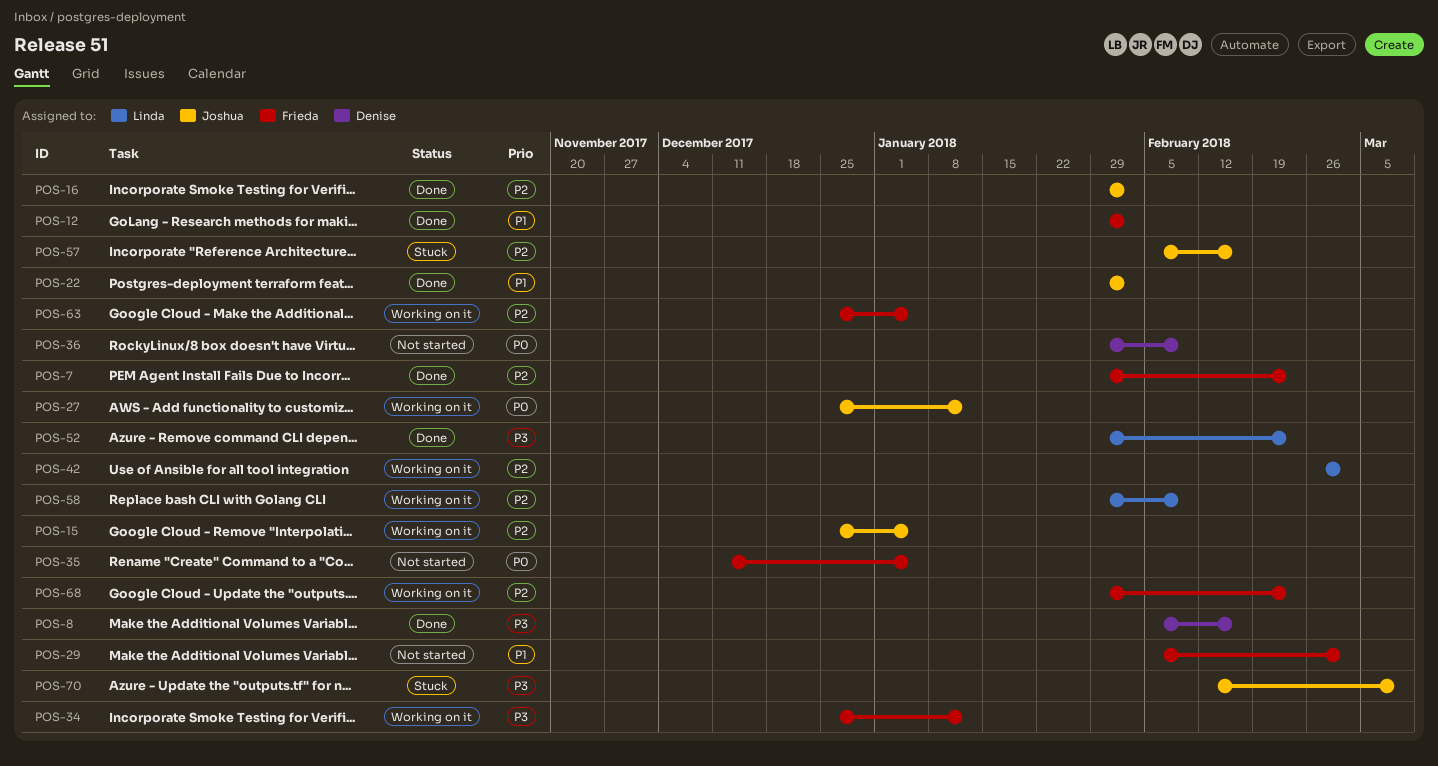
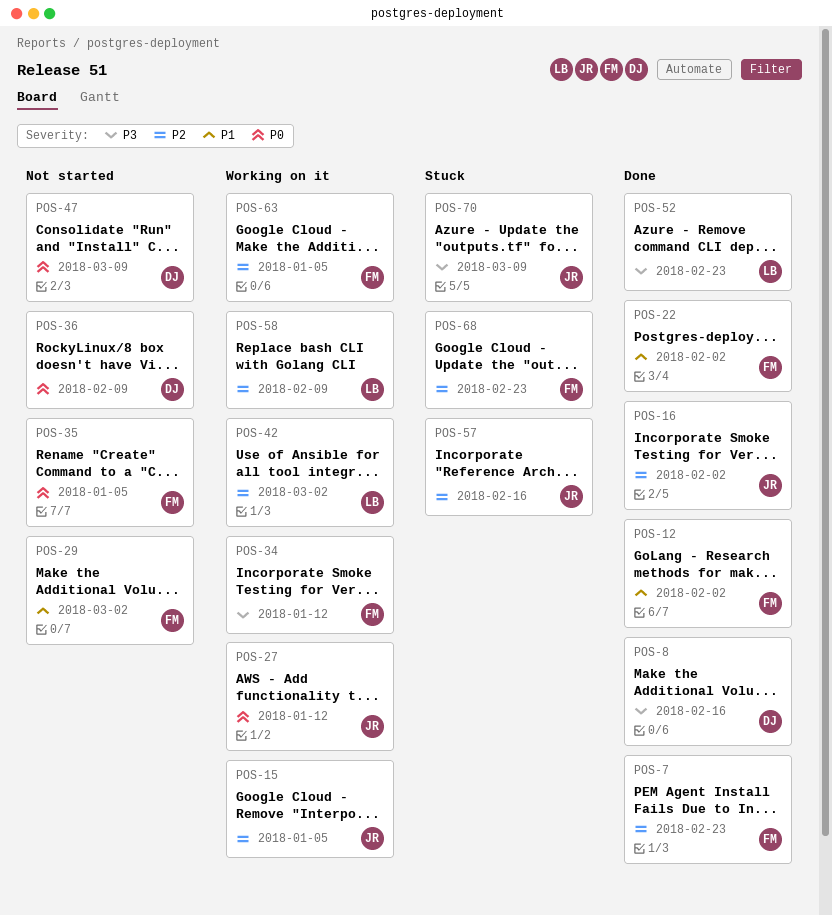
POS-22, owner: Joshua -> Frieda
POS-47: none -> present
POS-68, status: Working on it -> Stuck

